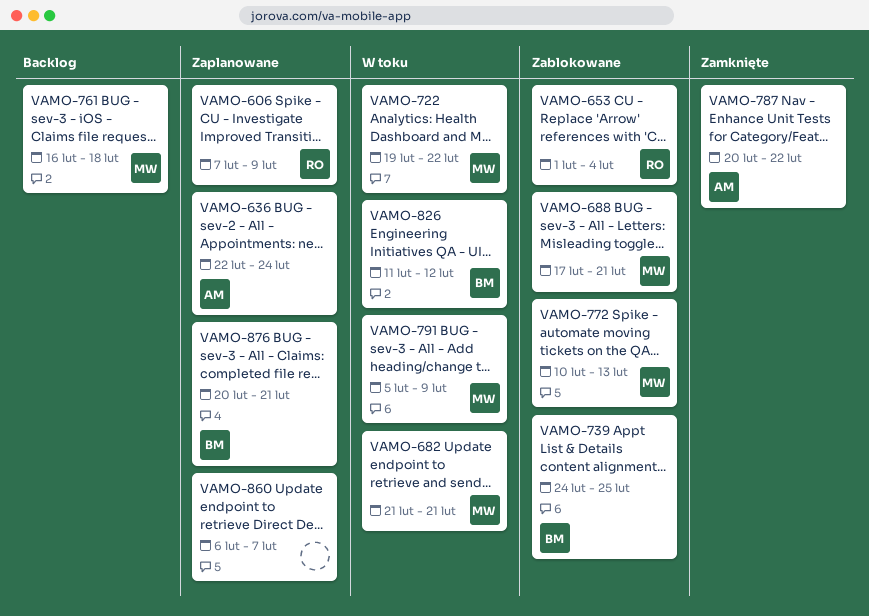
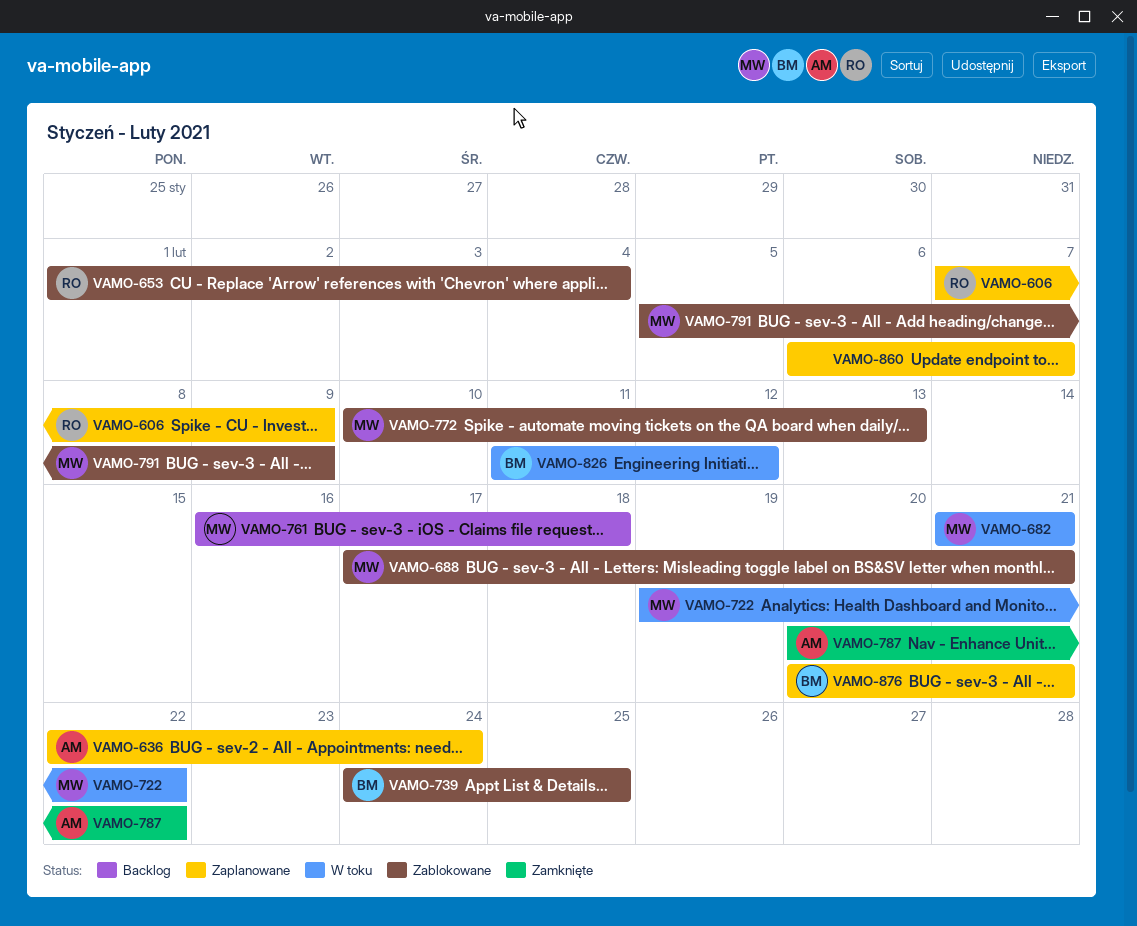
VAMO-791, status: W toku -> Zablokowane

